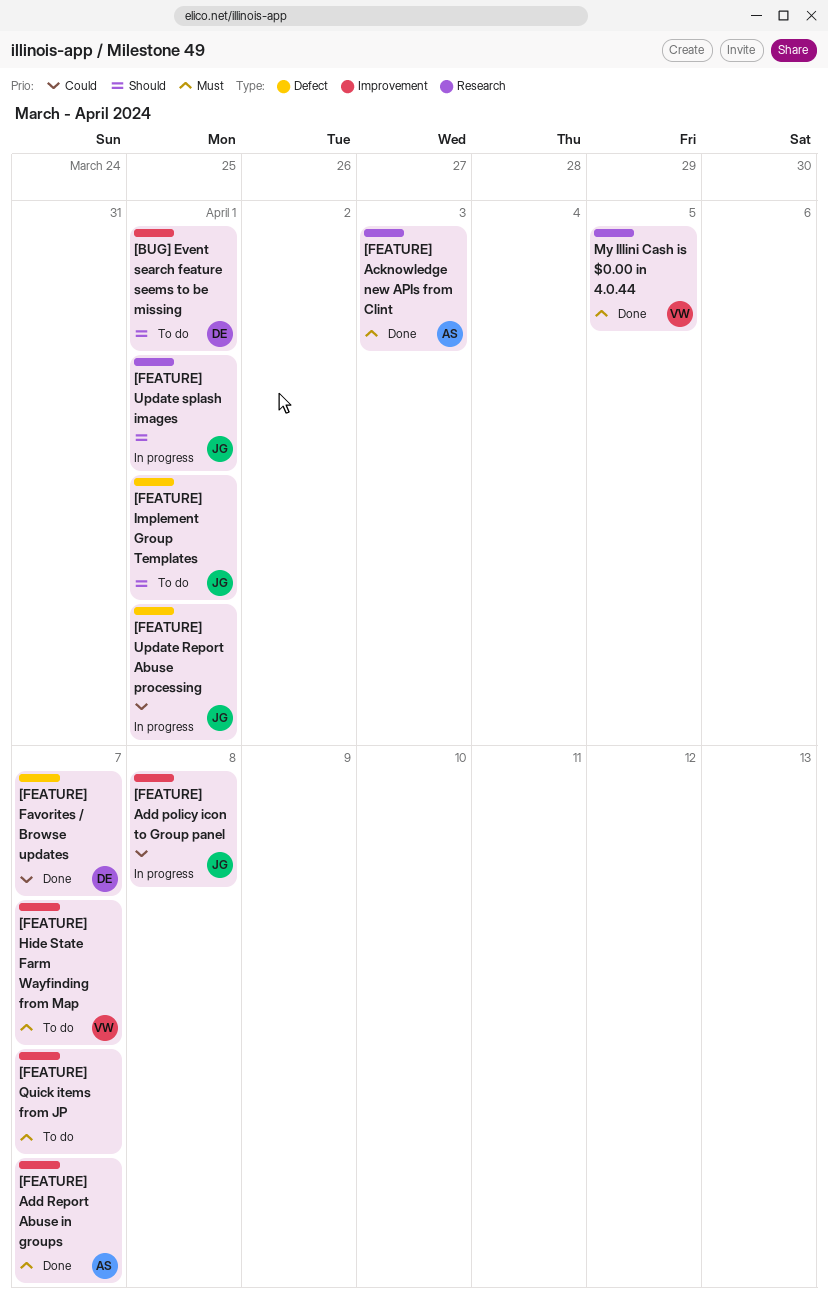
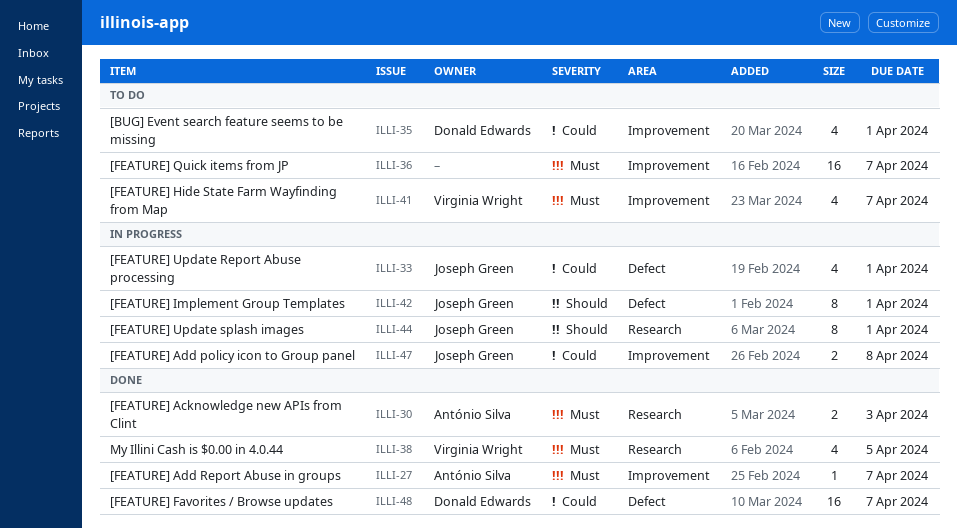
[BUG] Event search feature seems to be missing, priority: Should -> Could
[FEATURE] Implement Group Templates, status: To do -> In progress

